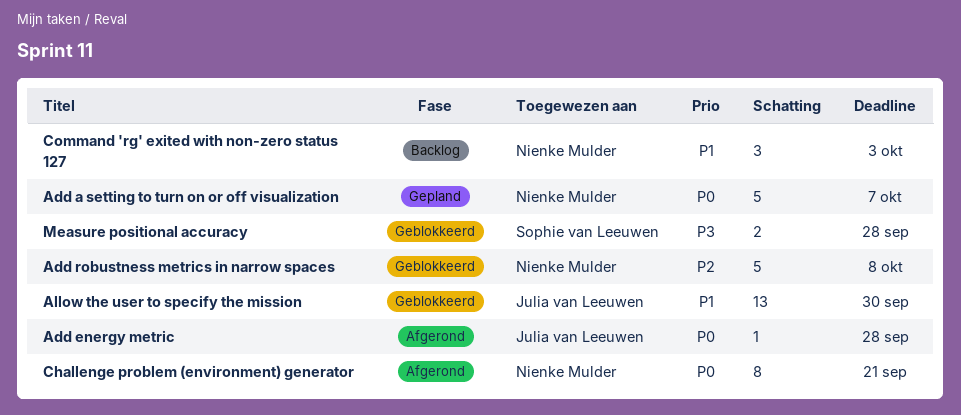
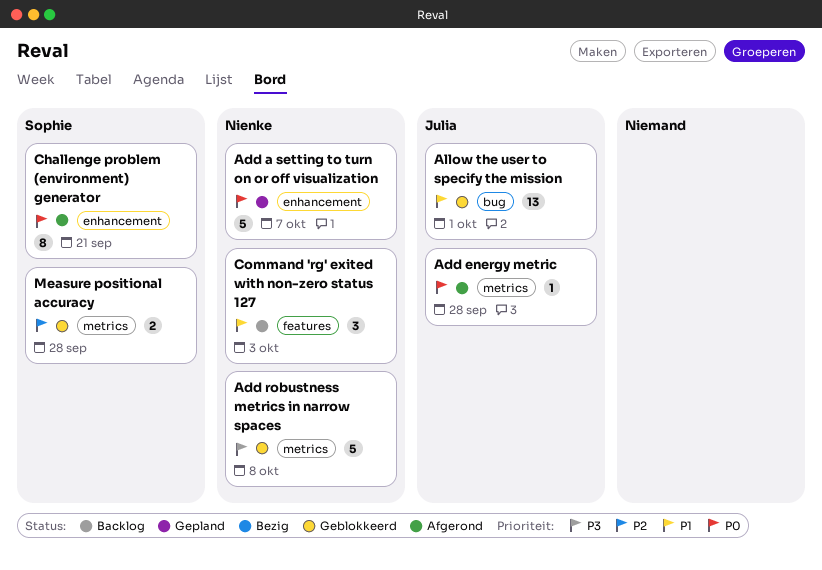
Add robustness metrics in narrow spaces, priority: P2 -> P3
Allow the user to specify the mission, due: Sep 30 -> Oct 1
Challenge problem (environment) generator, owner: Nienke Mulder -> Sophie van Leeuwen
Measure positional accuracy, priority: P3 -> P2

